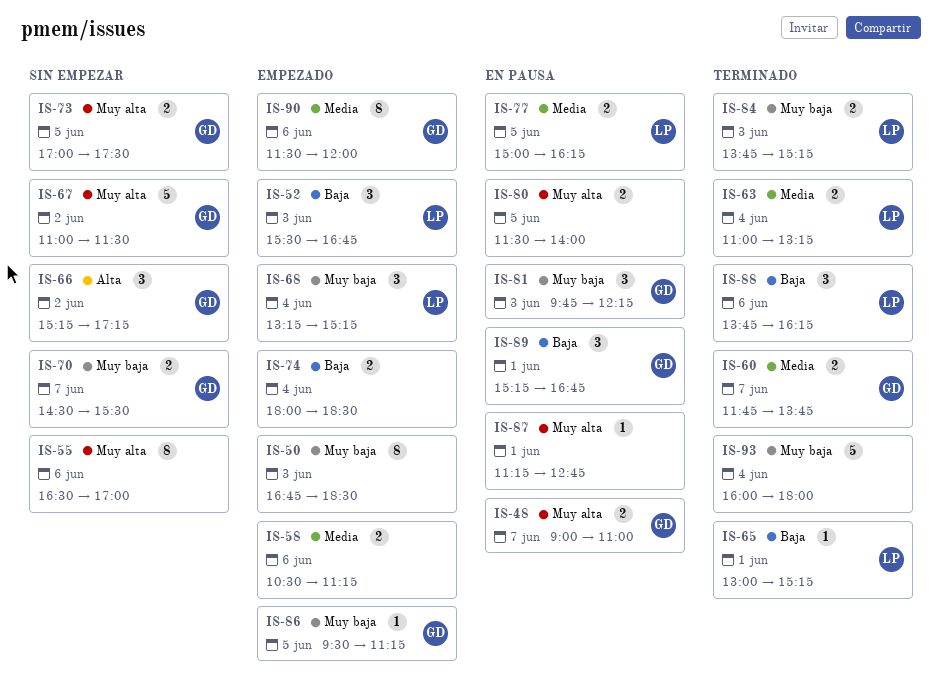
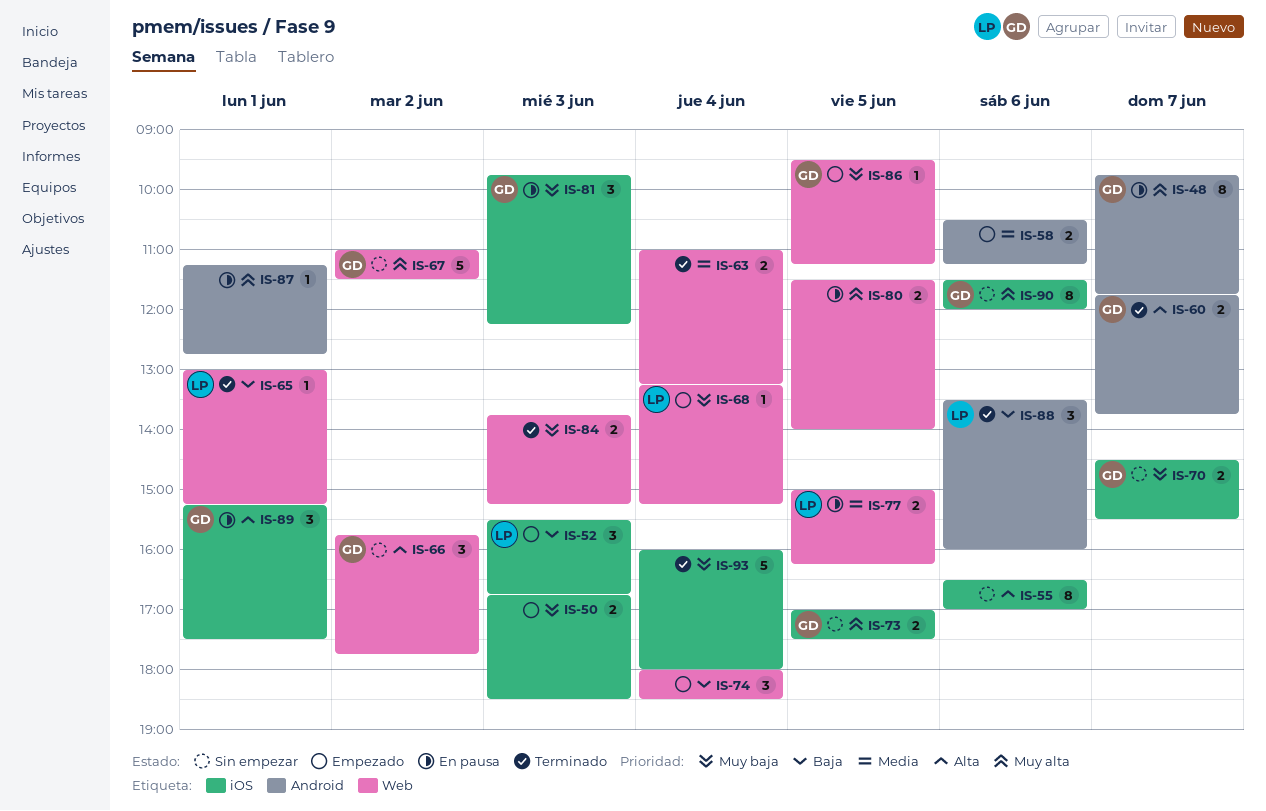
IS-48, estimate: 2 -> 8
IS-48, begins: 09:00 -> 09:45
IS-48, ends: 11:00 -> 11:45
IS-50, estimate: 8 -> 2
IS-55, priority: Muy alta -> Alta
IS-60, priority: Media -> Alta
IS-63, owner: LP -> none
IS-66, begins: 15:15 -> 15:45
IS-66, ends: 17:15 -> 17:45
IS-68, estimate: 3 -> 1
IS-74, estimate: 2 -> 3
IS-84, owner: LP -> none
IS-88, begins: 13:45 -> 13:30
IS-88, ends: 16:15 -> 16:00
IS-89, priority: Baja -> Alta
IS-89, ends: 16:45 -> 17:30
IS-90, status: Empezado -> Sin empezar
IS-90, priority: Media -> Muy alta

